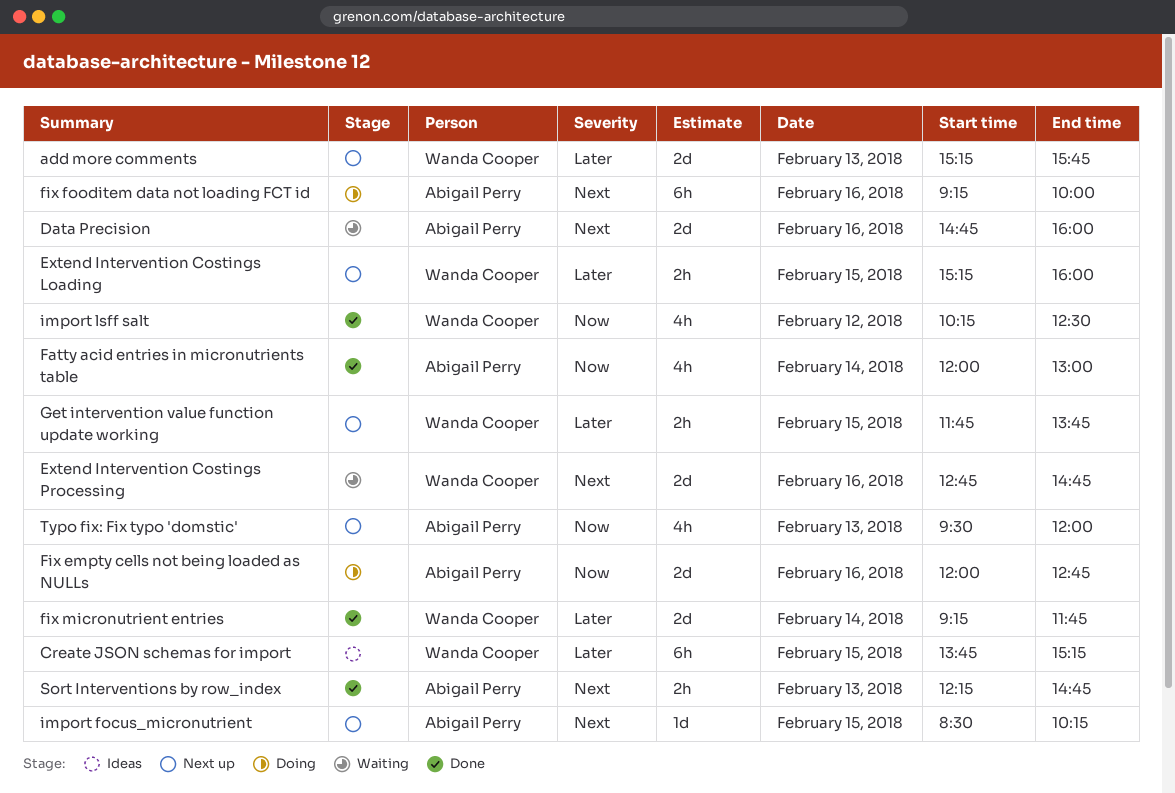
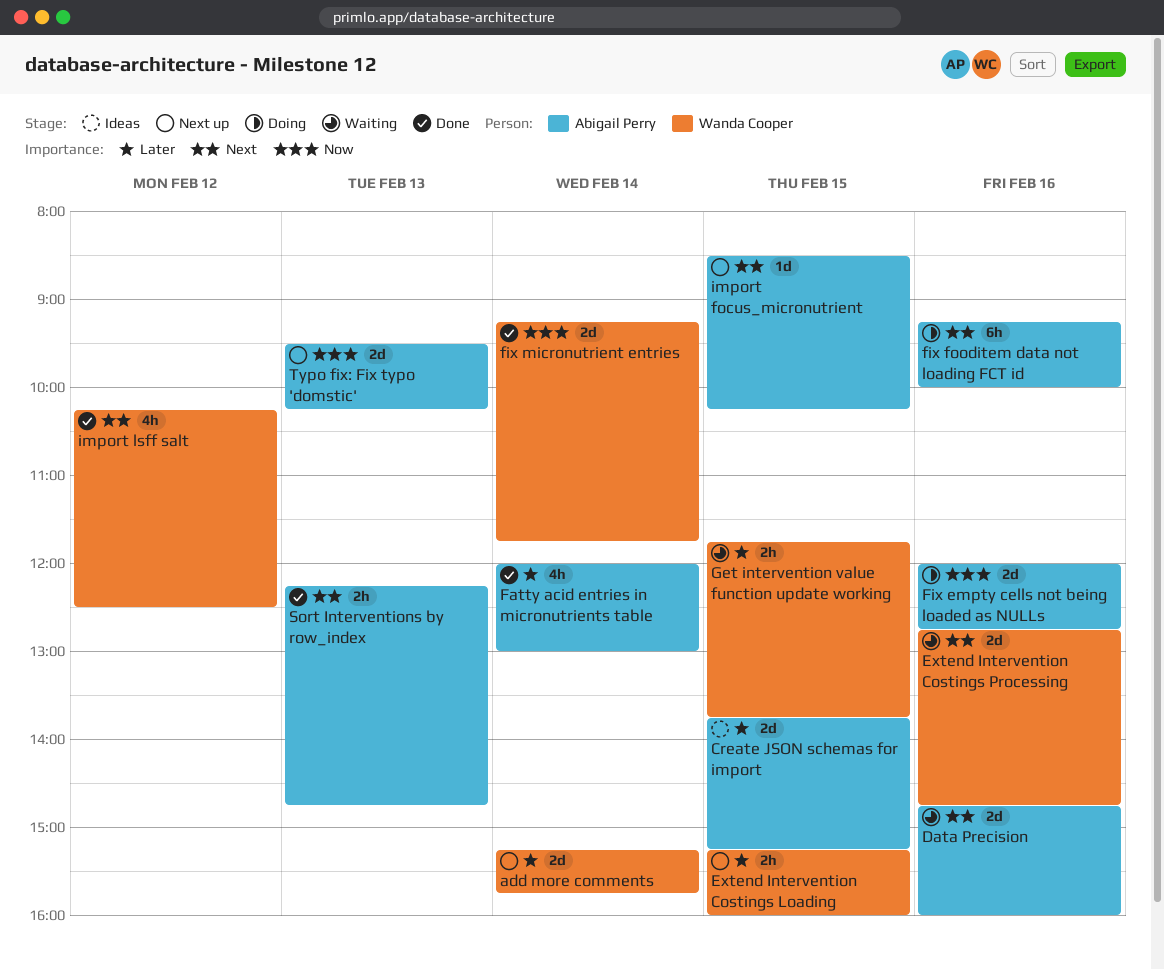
add more comments, day: Feb 13 -> Feb 14
Create JSON schemas for import, owner: Wanda Cooper -> Abigail Perry
Create JSON schemas for import, estimate: 6h -> 2d
Fatty acid entries in micronutrients table, priority: Now -> Later
fix micronutrient entries, priority: Later -> Now
Get intervention value function update working, status: Next up -> Waiting
import lsff salt, priority: Now -> Next
Typo fix: Fix typo 'domstic', estimate: 4h -> 2d
Typo fix: Fix typo 'domstic', ends: 12:00 -> 10:15

